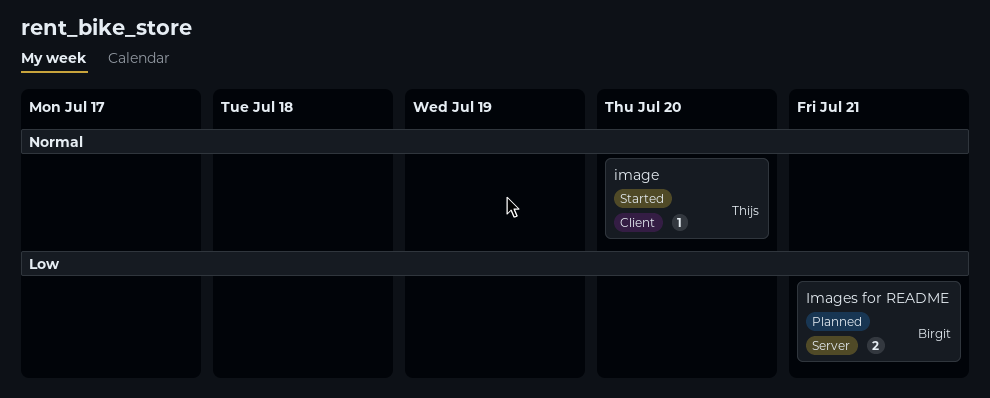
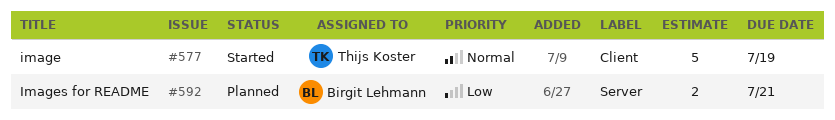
image, estimate: 1 -> 5
image, due: Jul 20 -> Jul 19

